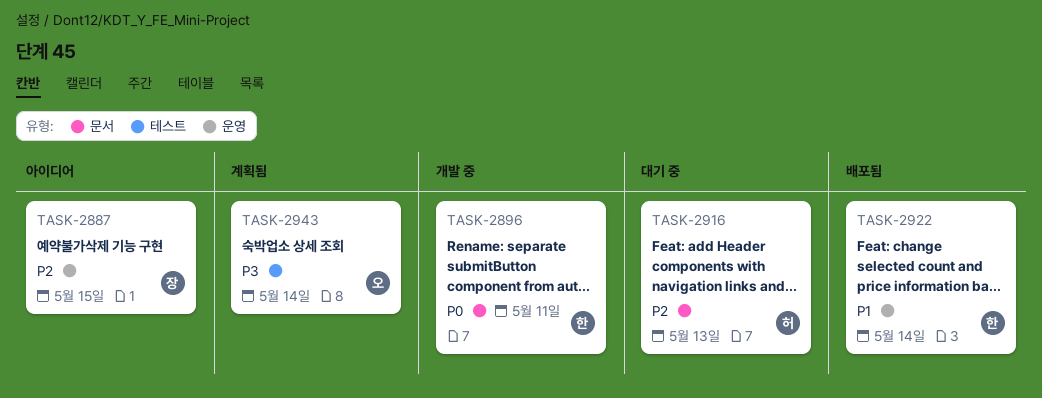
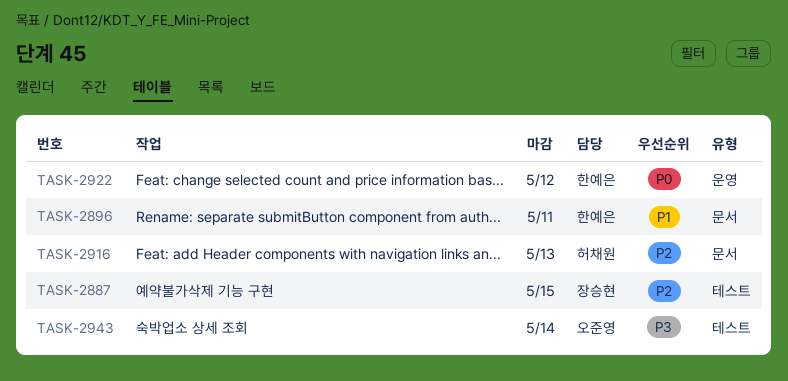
TASK-2887, label: 운영 -> 테스트
TASK-2896, priority: P0 -> P1
TASK-2922, priority: P1 -> P0
TASK-2922, due: May 14 -> May 12

